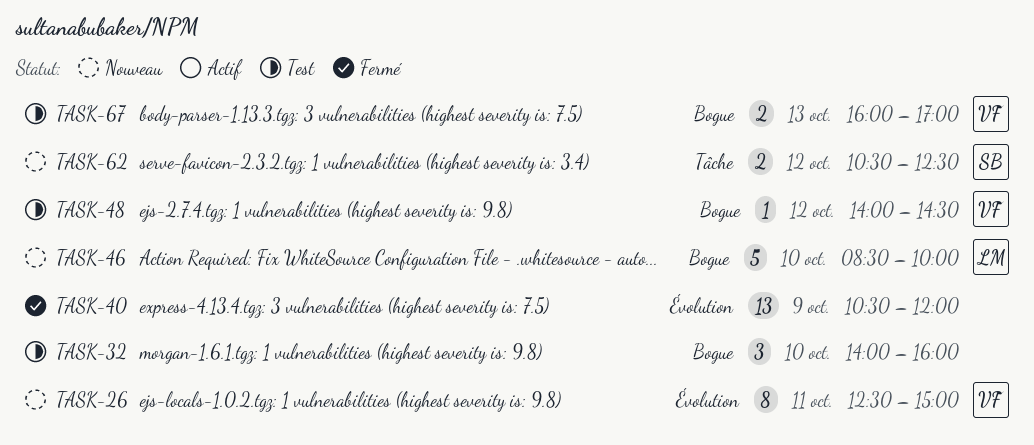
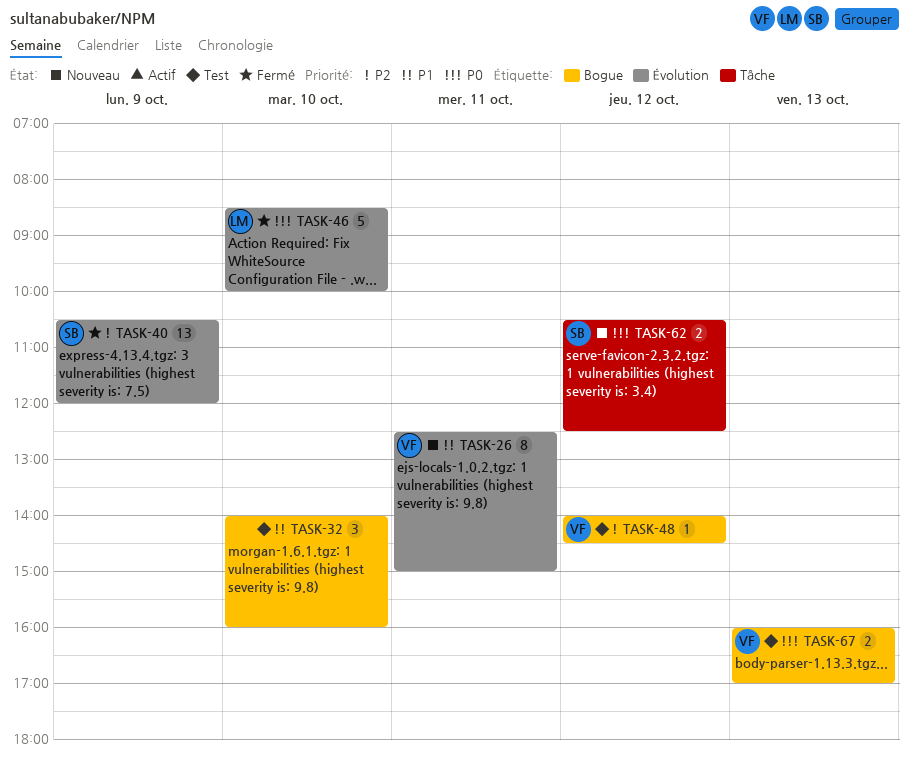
TASK-40, owner: none -> SB
TASK-46, status: Nouveau -> Fermé
TASK-46, label: Bogue -> Évolution

